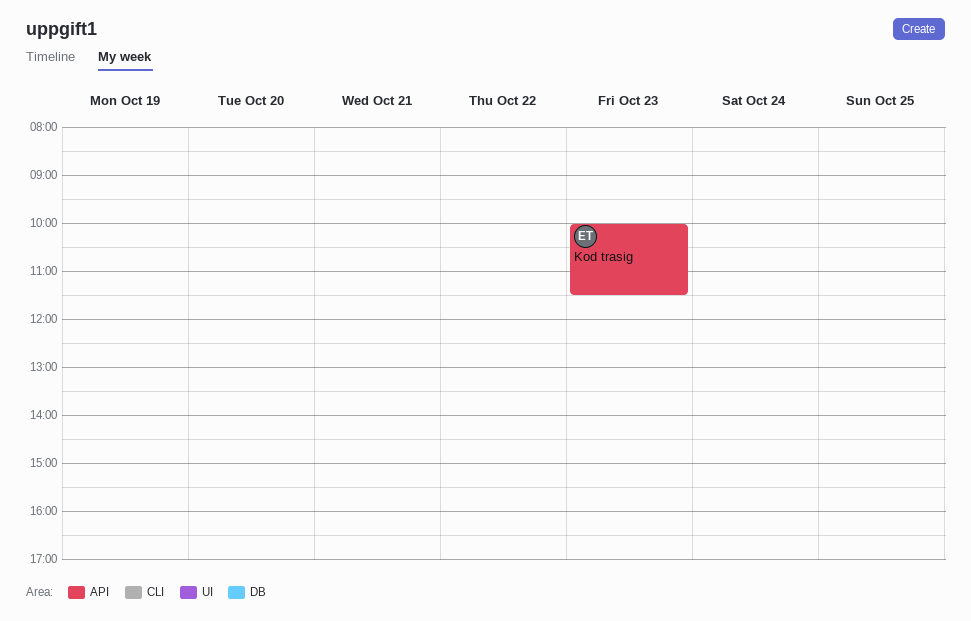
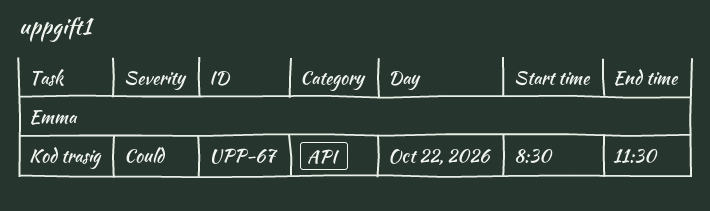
Kod trasig, day: Oct 23 -> Oct 22
Kod trasig, begins: 10:00 -> 08:30

